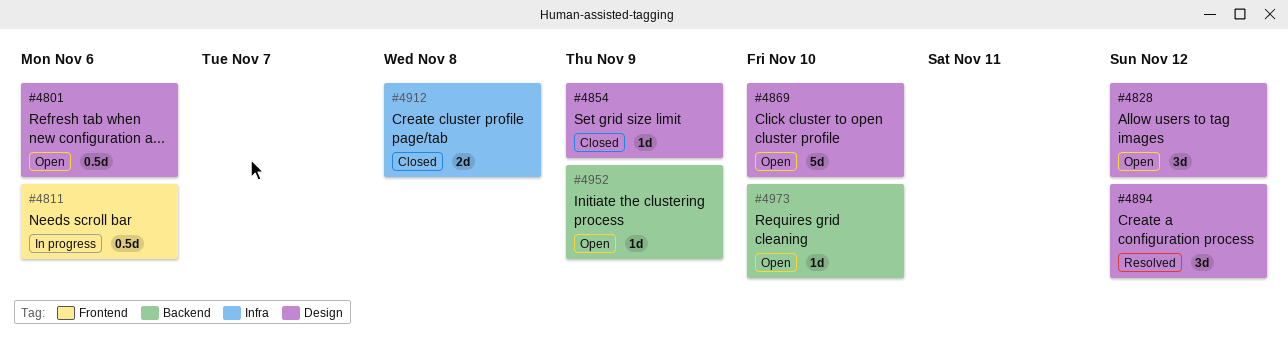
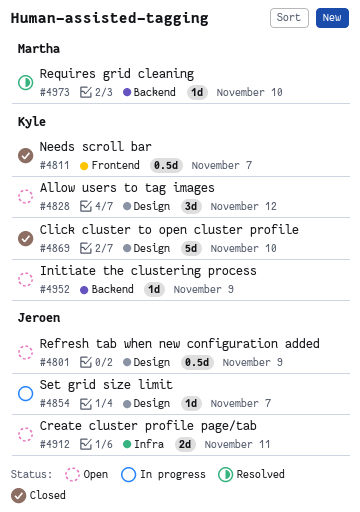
#4801, due: Nov 6 -> Nov 9
#4811, status: In progress -> Closed
#4811, due: Nov 6 -> Nov 7
#4854, status: Closed -> In progress
#4854, due: Nov 9 -> Nov 7
#4869, status: Open -> Closed
#4894: present -> none
#4912, status: Closed -> Open
#4912, due: Nov 8 -> Nov 11
#4973, status: Open -> Resolved

